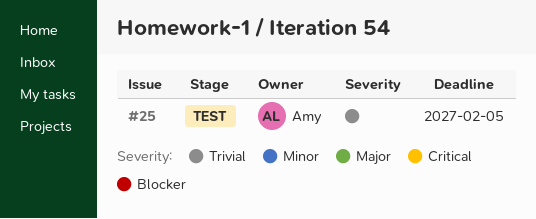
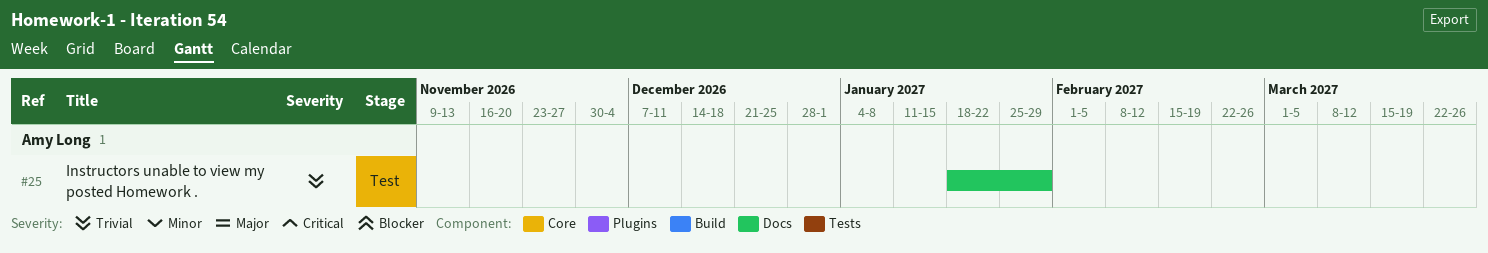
#25, due: Feb 5 -> Jan 29

